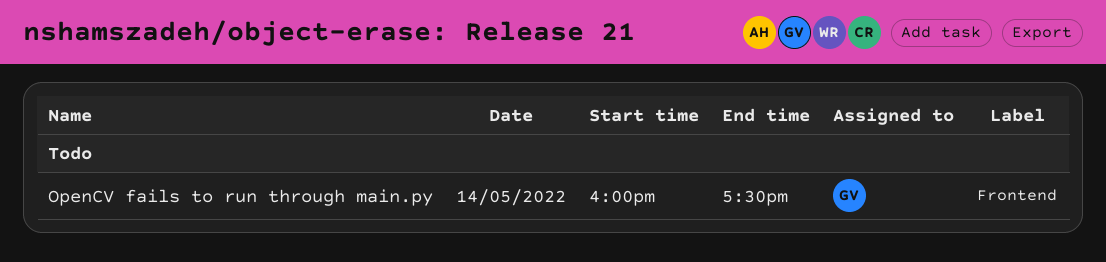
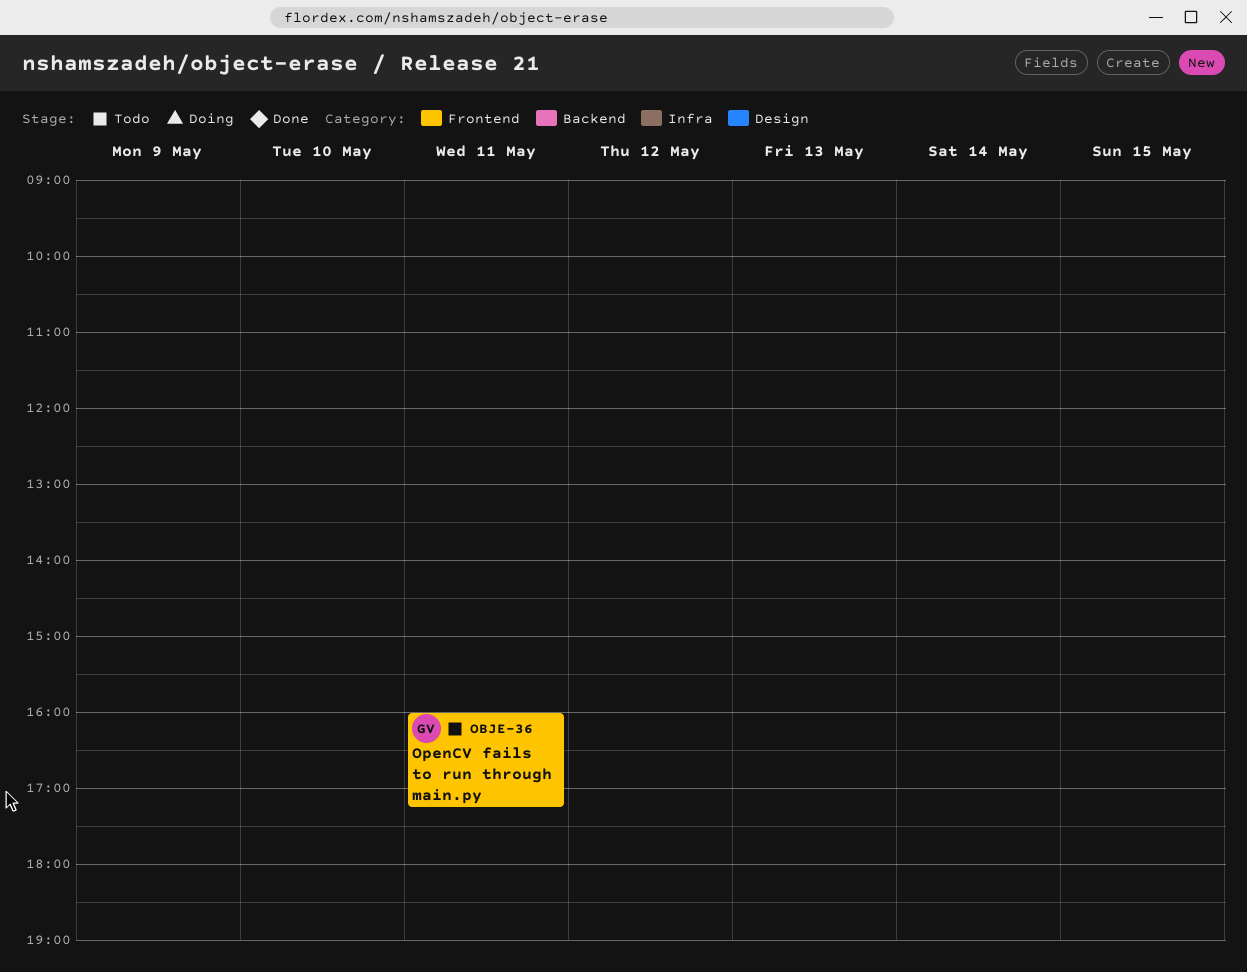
OpenCV fails to run through main.py, day: May 14 -> May 11
OpenCV fails to run through main.py, ends: 17:30 -> 17:15

